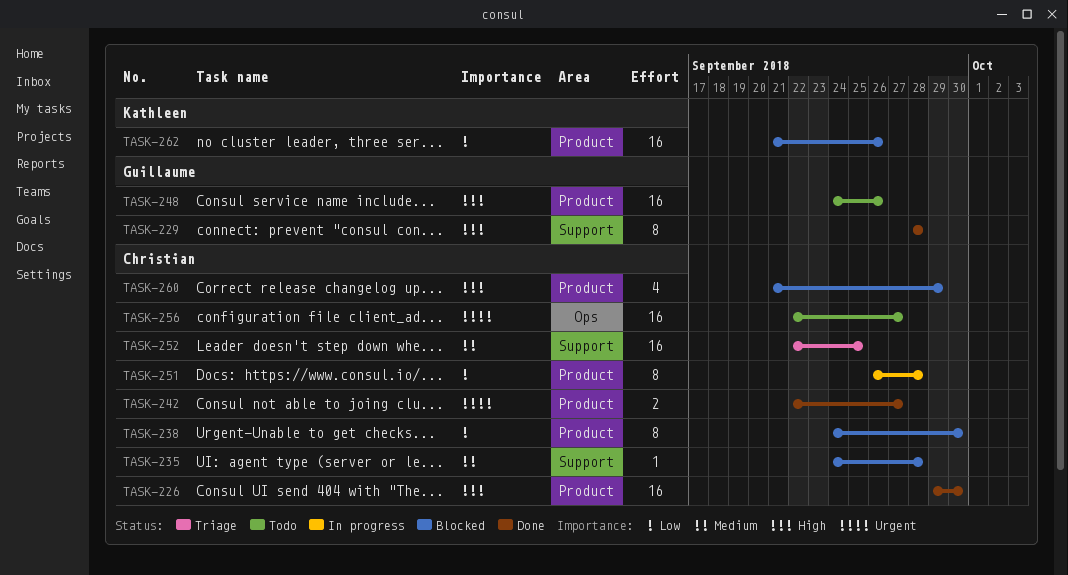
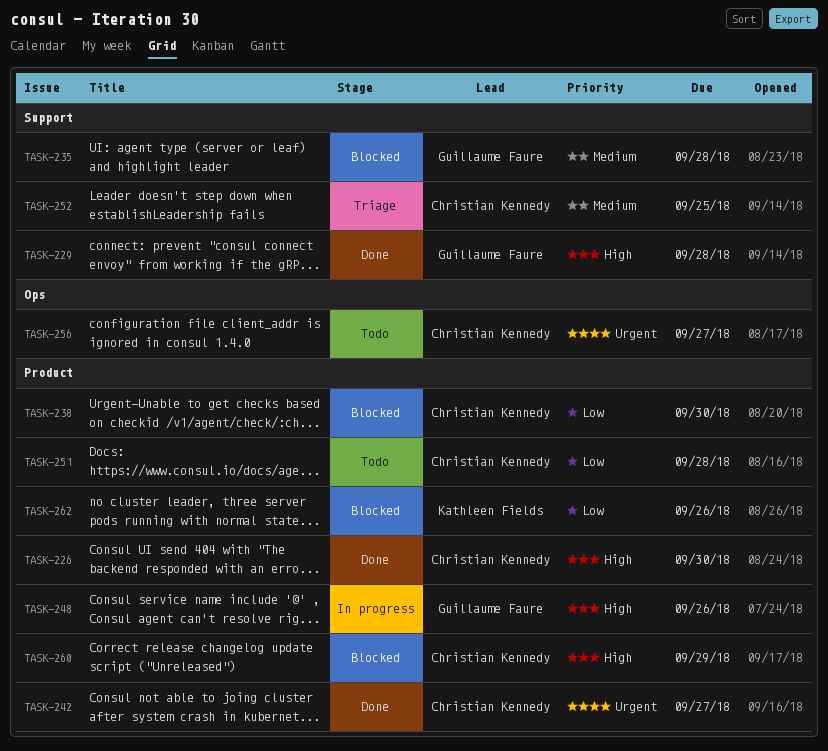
TASK-235, owner: Christian Kennedy -> Guillaume Faure
TASK-248, status: Todo -> In progress
TASK-251, status: In progress -> Todo

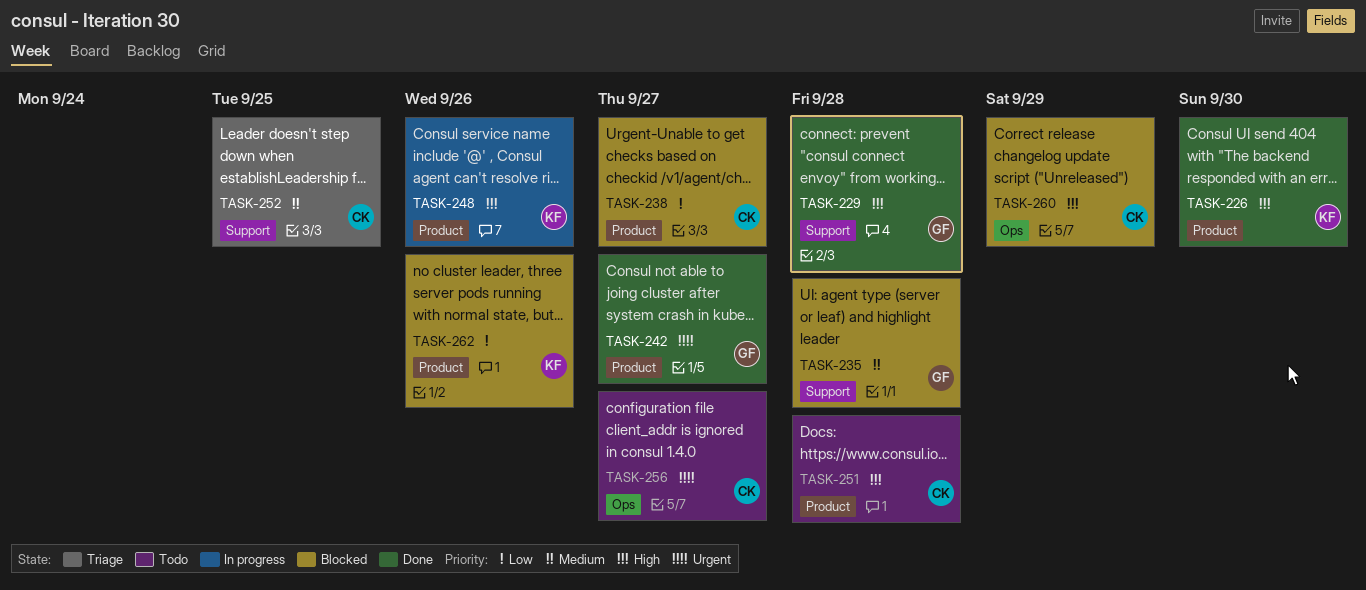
TASK-226, owner: Christian Kennedy -> Kathleen Fields
TASK-238, due: Sep 30 -> Sep 27
TASK-242, owner: Christian Kennedy -> Guillaume Faure
TASK-248, owner: Guillaume Faure -> Kathleen Fields
TASK-251, priority: Low -> High
TASK-260, label: Product -> Ops

